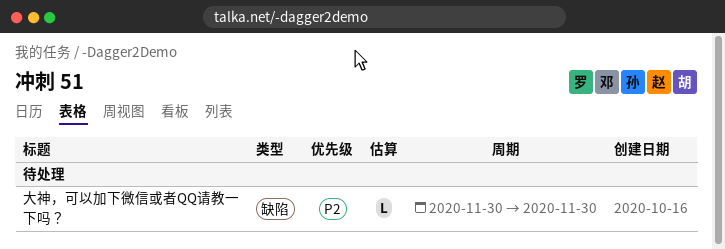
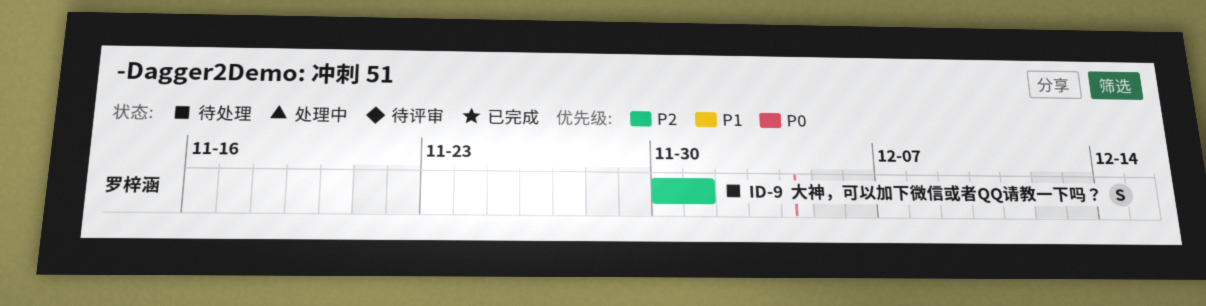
大神，可以加下微信或者QQ请教一下吗？, estimate: L -> S
大神，可以加下微信或者QQ请教一下吗？, due: Nov 30 -> Dec 1

